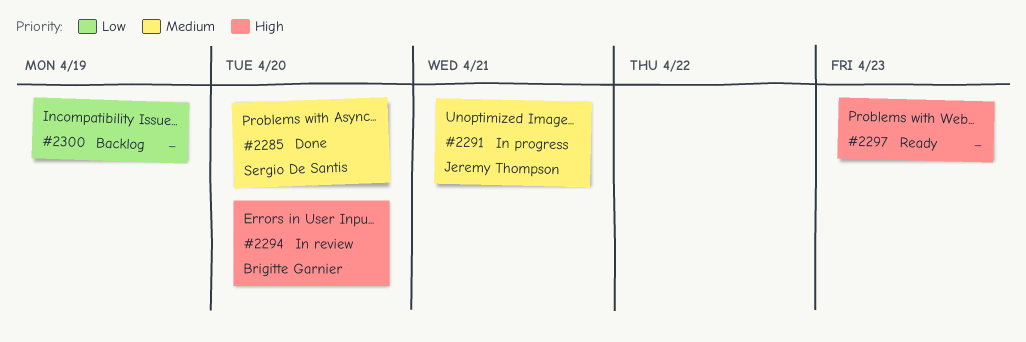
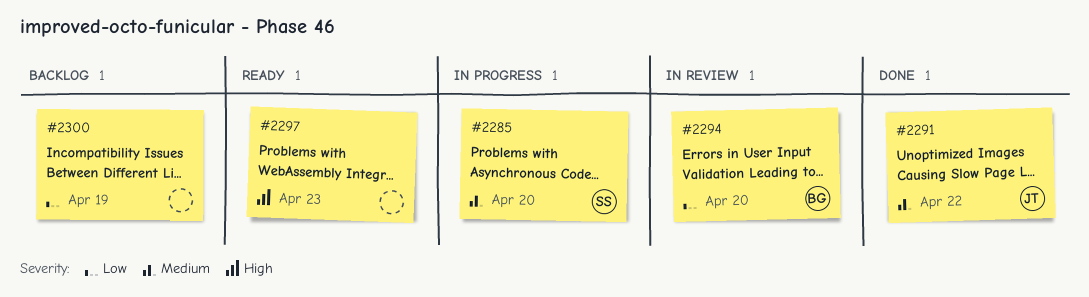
#2285, status: Done -> In progress
#2291, status: In progress -> Done
#2291, due: Apr 21 -> Apr 22
#2294, priority: High -> Low

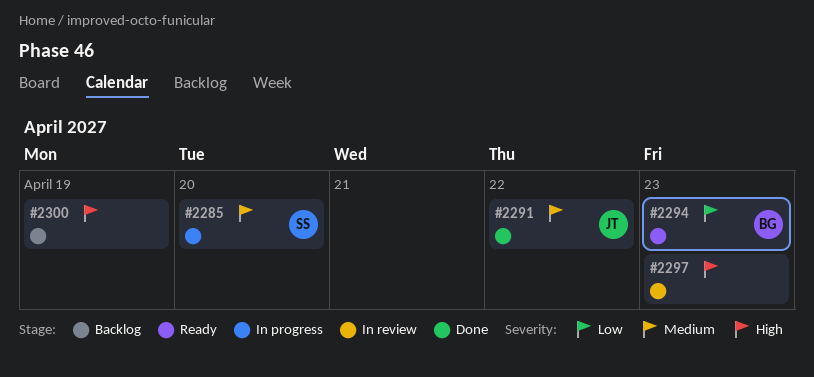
#2294, status: In review -> Ready
#2294, due: Apr 20 -> Apr 23
#2297, status: Ready -> In review
#2300, priority: Low -> High

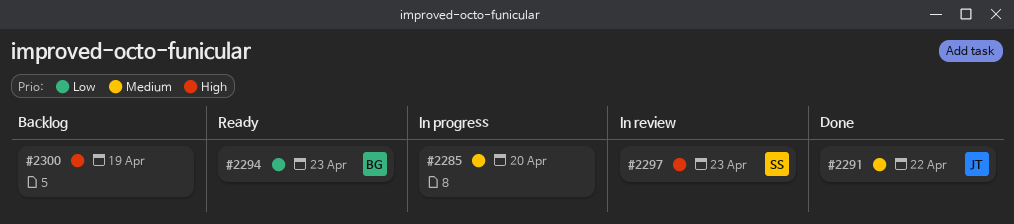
#2285, owner: SS -> none
#2297, owner: none -> SS

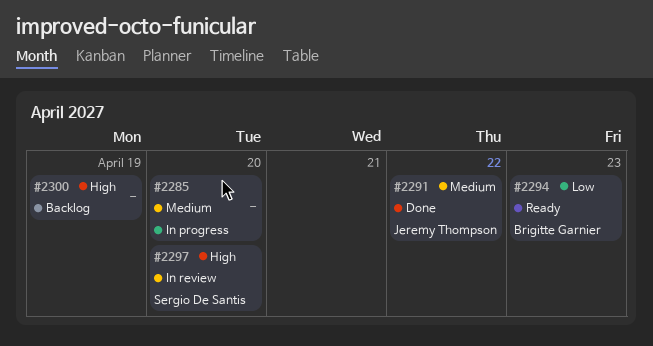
#2297, due: Apr 23 -> Apr 20

